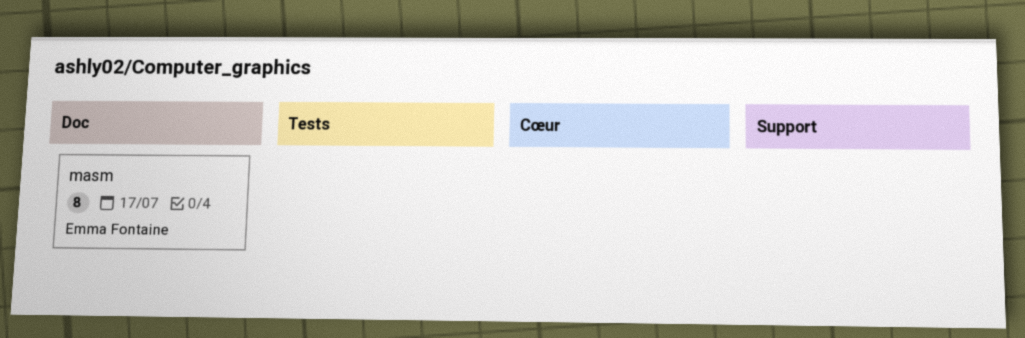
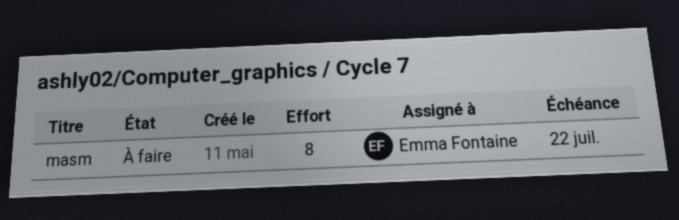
masm, due: Jul 17 -> Jul 22

